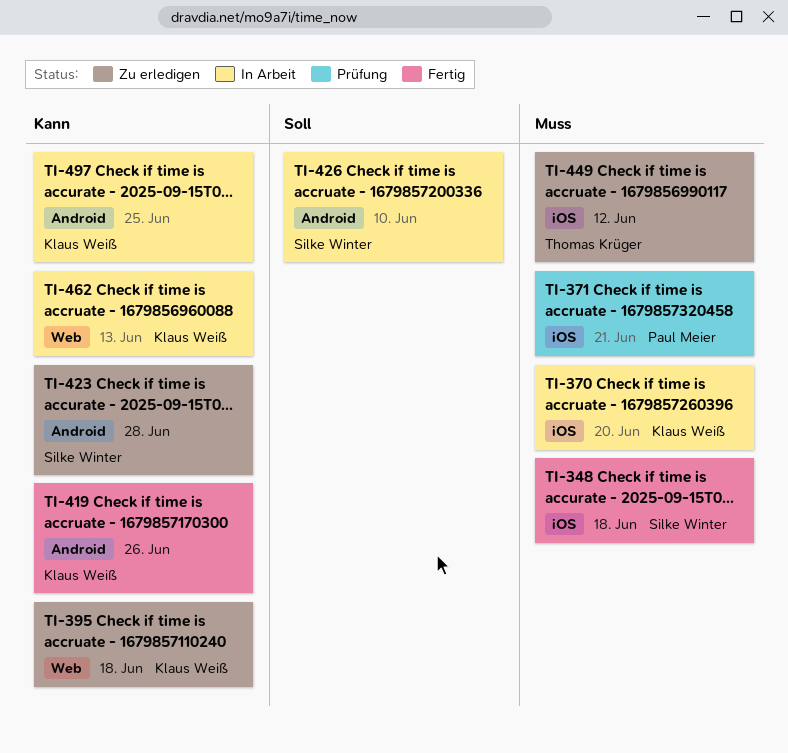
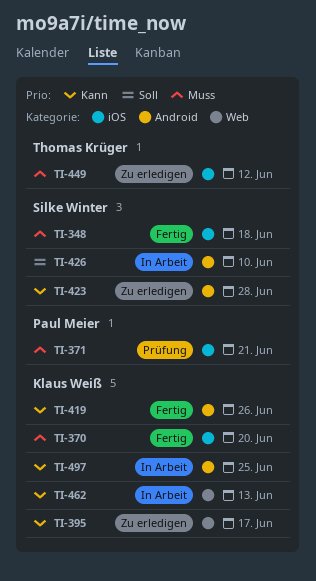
TI-370, status: In Arbeit -> Fertig
TI-395, due: Jun 18 -> Jun 17

